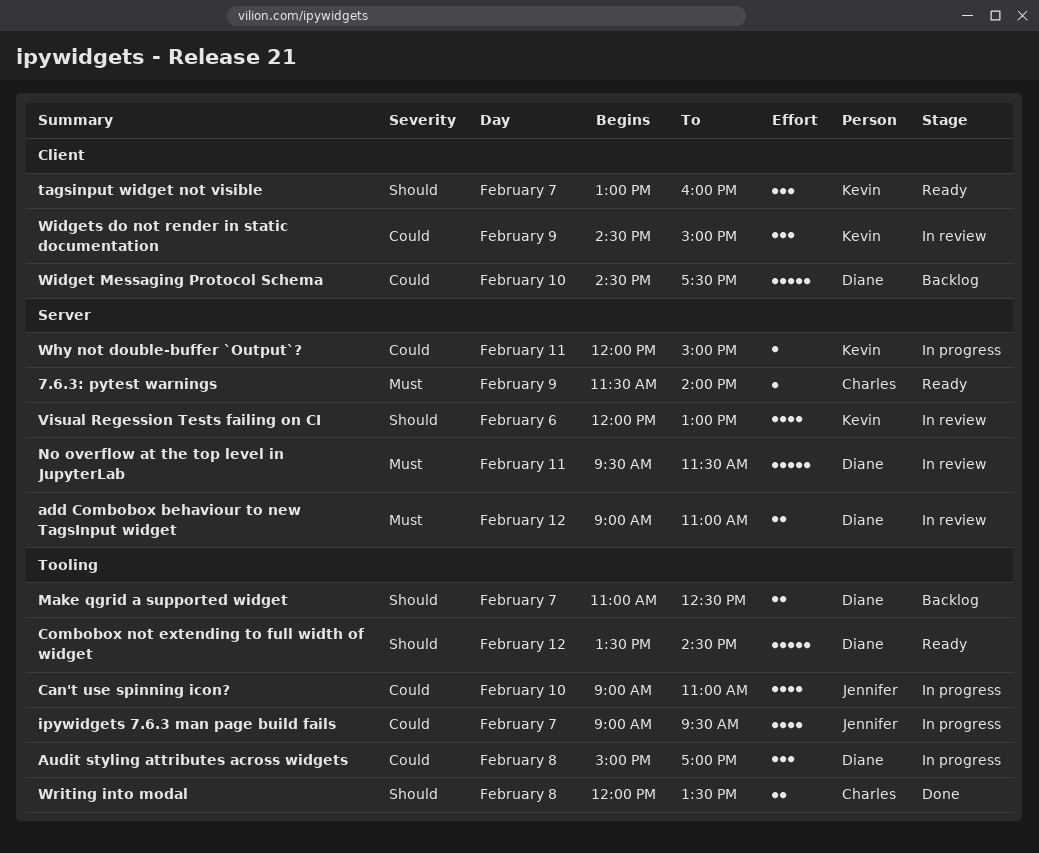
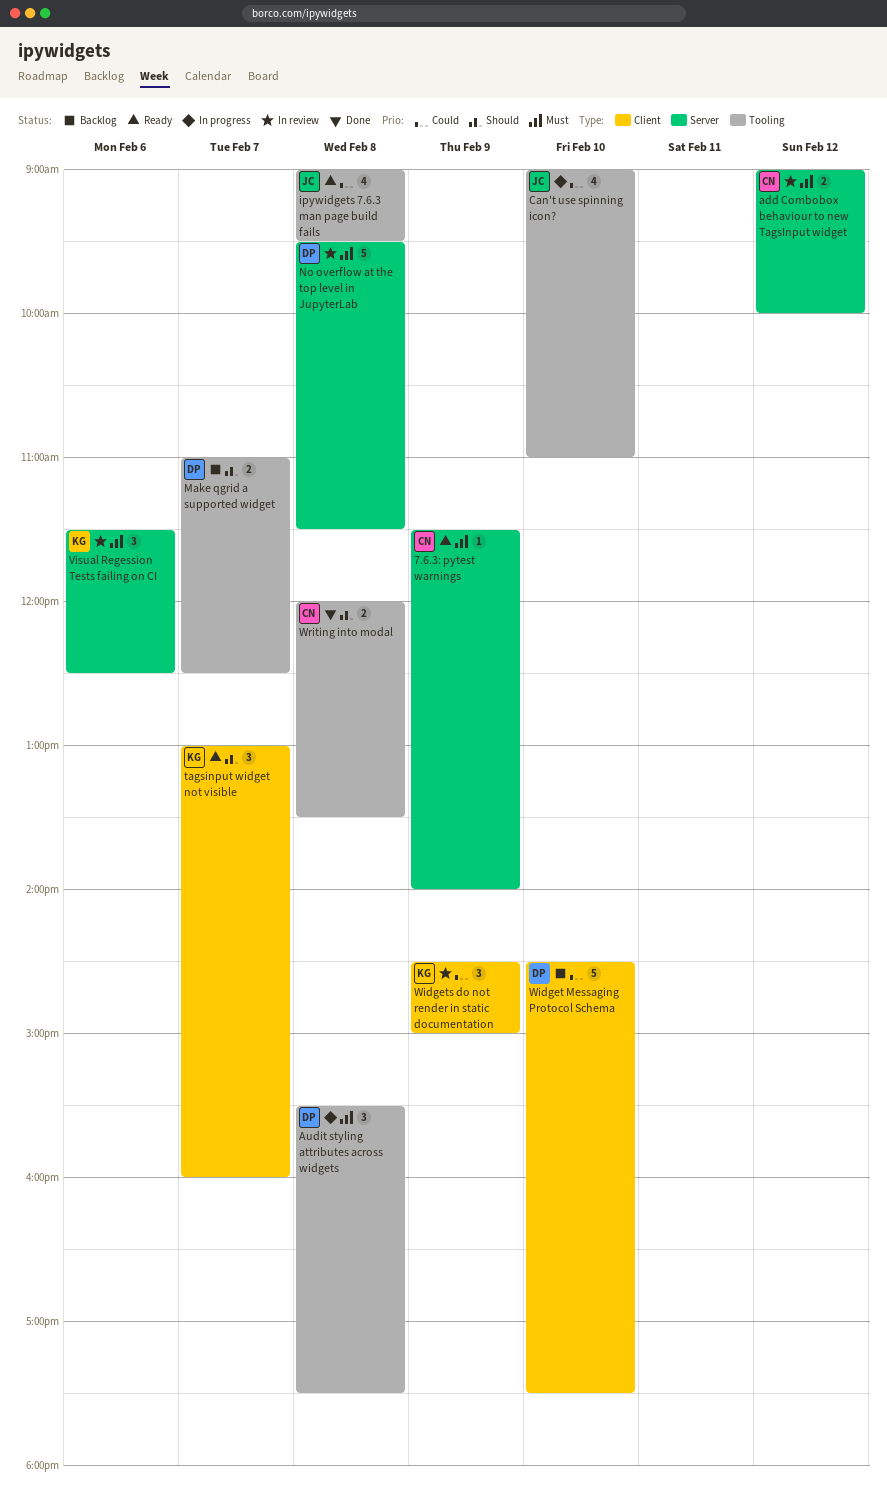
add Combobox behaviour to new TagsInput widget, owner: Diane -> Charles
add Combobox behaviour to new TagsInput widget, ends: 11:00 -> 10:00
Audit styling attributes across widgets, priority: Could -> Must
Audit styling attributes across widgets, begins: 15:00 -> 15:30
Audit styling attributes across widgets, ends: 17:00 -> 17:30
Combobox not extending to full width of widget: present -> none
ipywidgets 7.6.3 man page build fails, status: In progress -> Ready
ipywidgets 7.6.3 man page build fails, day: Feb 7 -> Feb 8
No overflow at the top level in JupyterLab, day: Feb 11 -> Feb 8
Visual Regession Tests failing on CI, priority: Should -> Must
Visual Regession Tests failing on CI, estimate: 4 -> 3
Visual Regession Tests failing on CI, begins: 12:00 -> 11:30
Visual Regession Tests failing on CI, ends: 13:00 -> 12:30
Why not double-buffer `Output`?: present -> none

